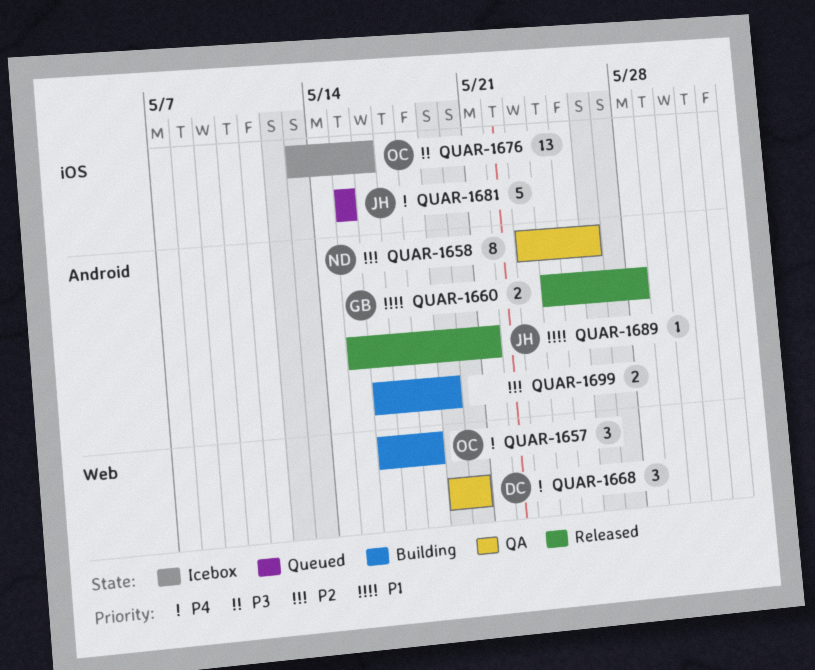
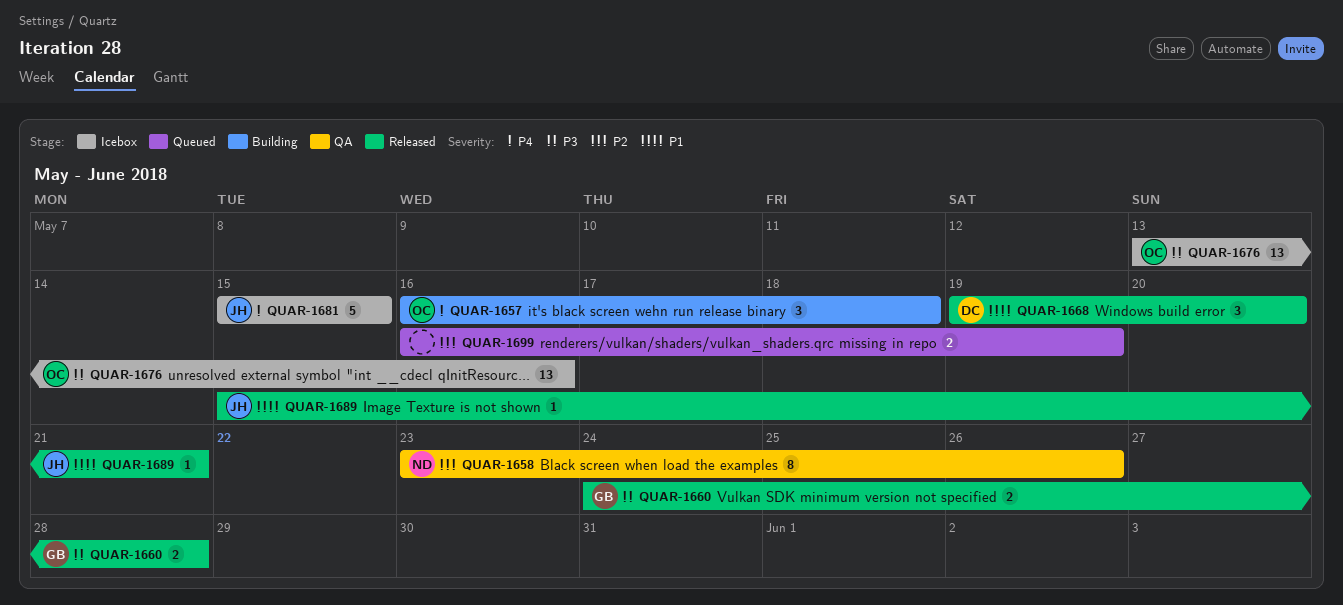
QUAR-1660, priority: P1 -> P3
QUAR-1668, status: QA -> Released
QUAR-1668, priority: P4 -> P1
QUAR-1681, status: Queued -> Icebox
QUAR-1699, status: Building -> Queued

